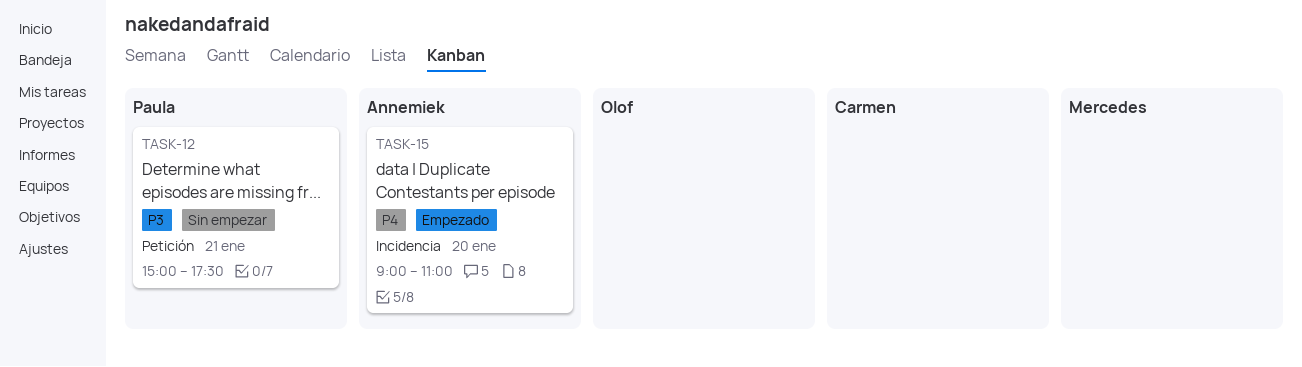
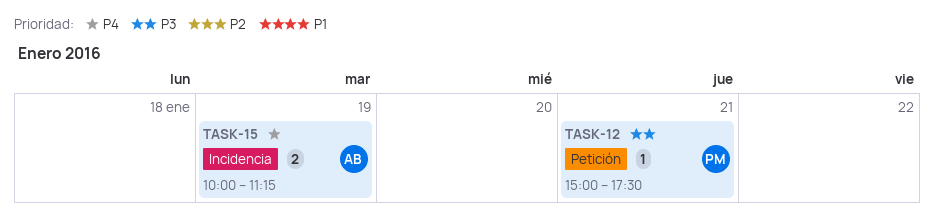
TASK-15, day: Jan 20 -> Jan 19
TASK-15, begins: 09:00 -> 10:00
TASK-15, ends: 11:00 -> 11:15

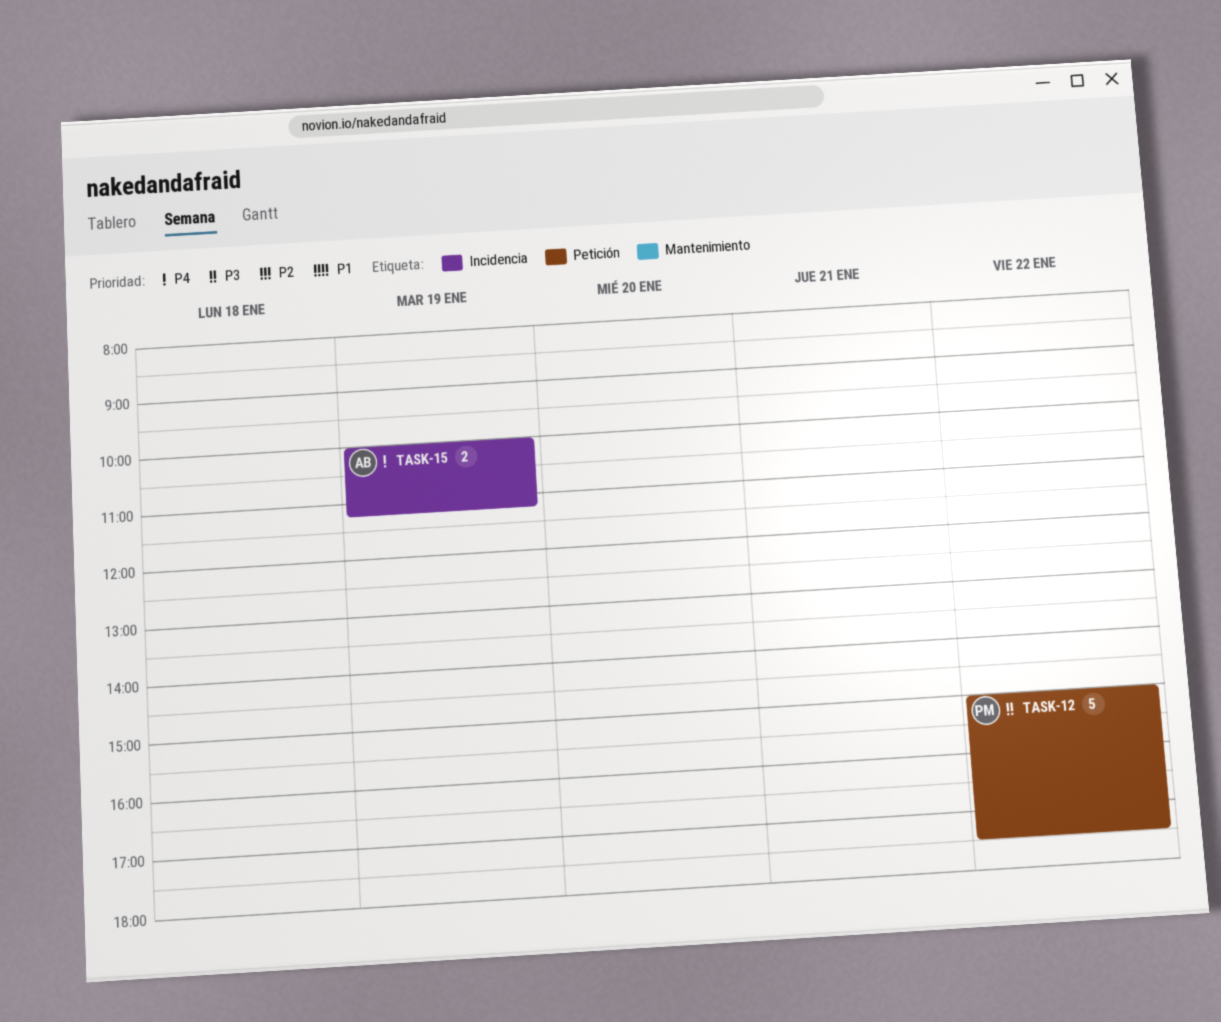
TASK-12, estimate: 1 -> 5
TASK-12, day: Jan 21 -> Jan 22

